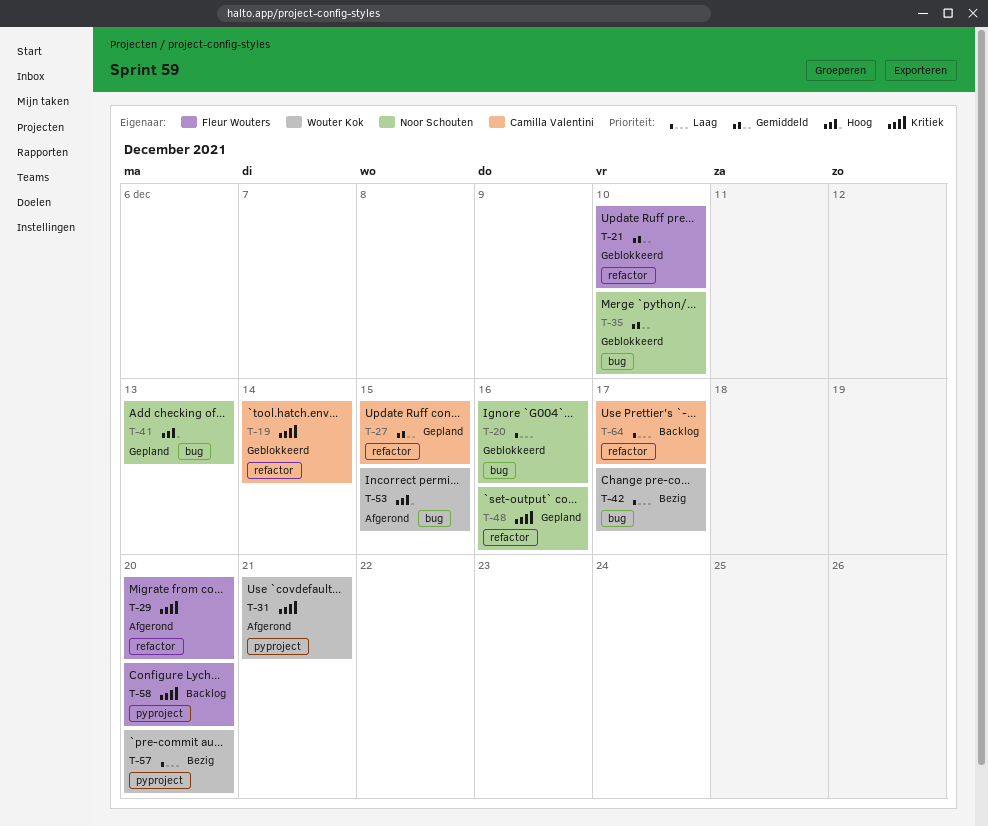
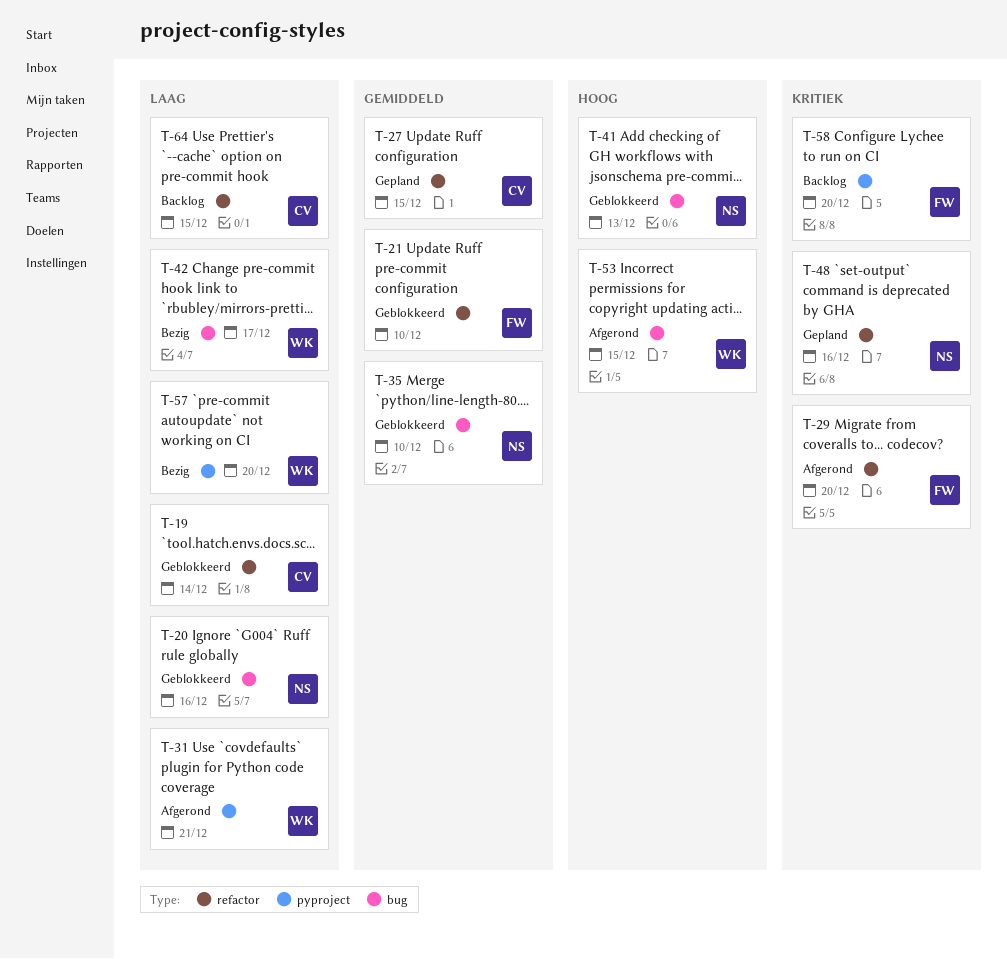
T-19, priority: Kritiek -> Laag
T-31, priority: Kritiek -> Laag
T-41, status: Gepland -> Geblokkeerd
T-64, due: Dec 17 -> Dec 15

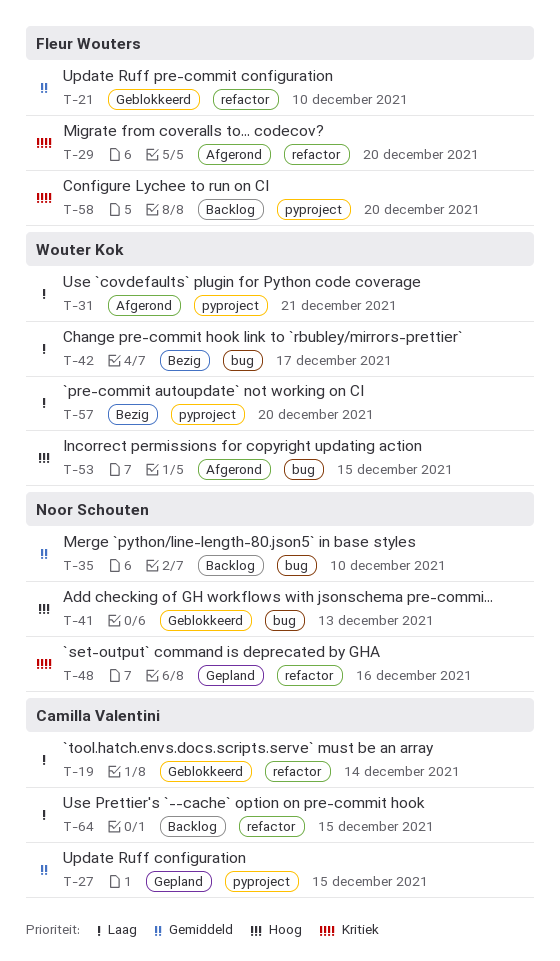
T-20: present -> none
T-27, label: refactor -> pyproject
T-35, status: Geblokkeerd -> Backlog

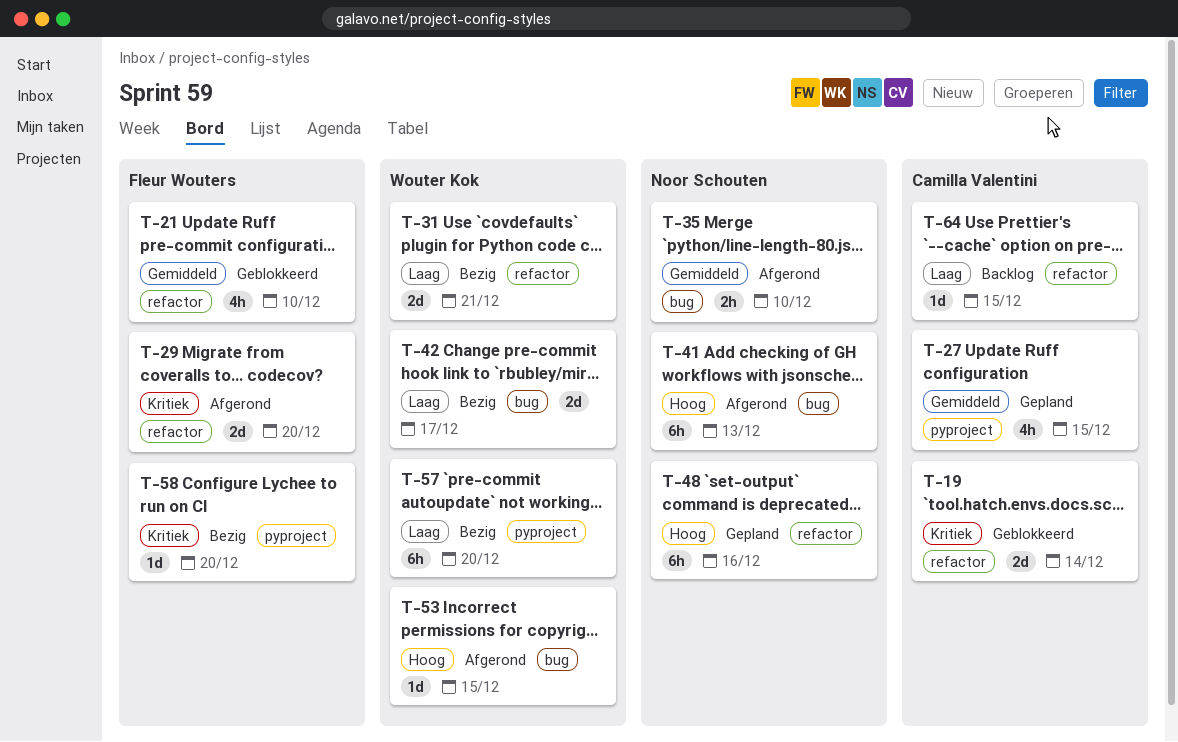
T-19, priority: Laag -> Kritiek
T-31, status: Afgerond -> Bezig
T-31, label: pyproject -> refactor
T-35, status: Backlog -> Afgerond
T-41, status: Geblokkeerd -> Afgerond
T-48, priority: Kritiek -> Hoog
T-58, status: Backlog -> Bezig

